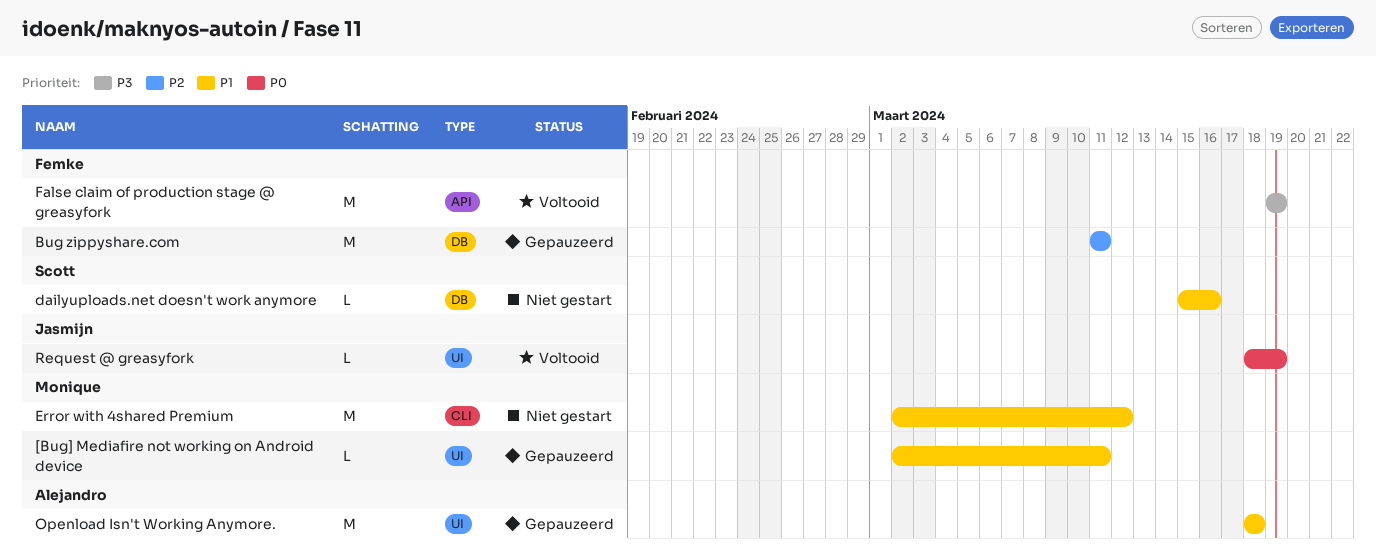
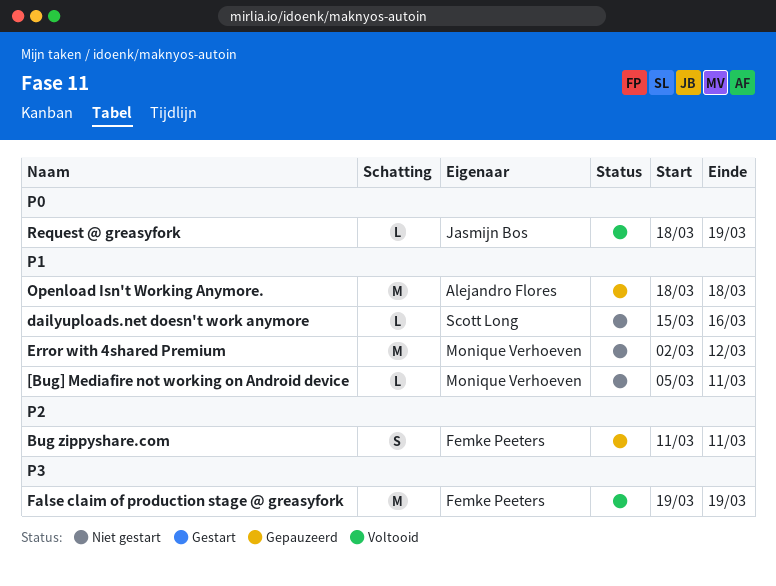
[Bug] Mediafire not working on Android device, status: Gepauzeerd -> Niet gestart
[Bug] Mediafire not working on Android device, start: Mar 2 -> Mar 5
Bug zippyshare.com, estimate: M -> S

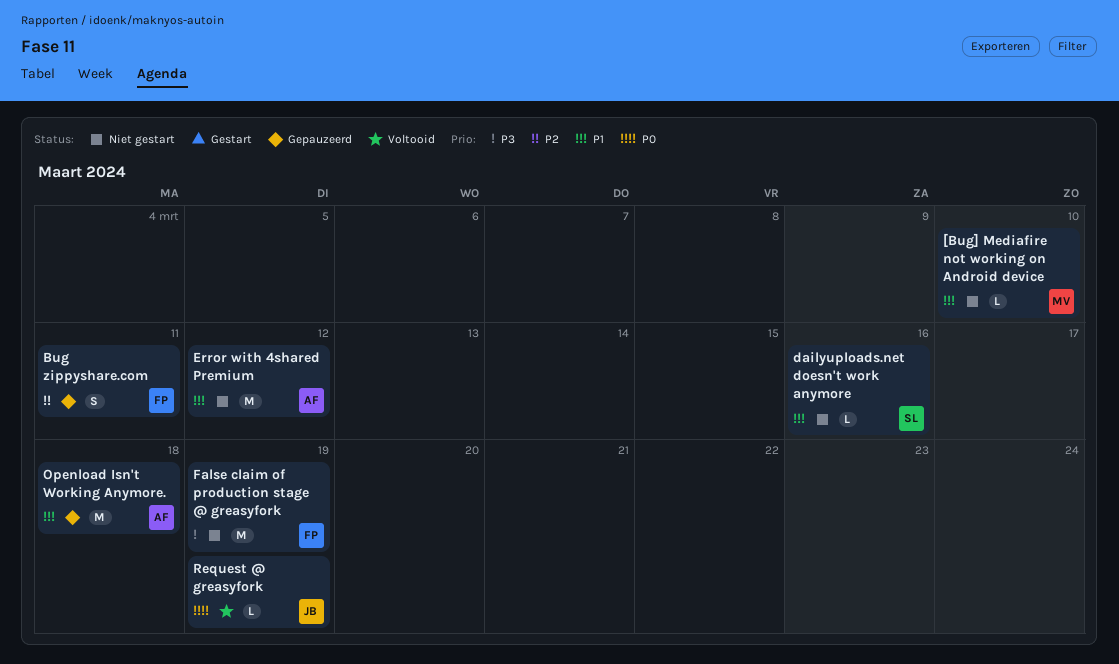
[Bug] Mediafire not working on Android device, due: Mar 11 -> Mar 10
Error with 4shared Premium, owner: Monique Verhoeven -> Alejandro Flores
False claim of production stage @ greasyfork, status: Voltooid -> Niet gestart

